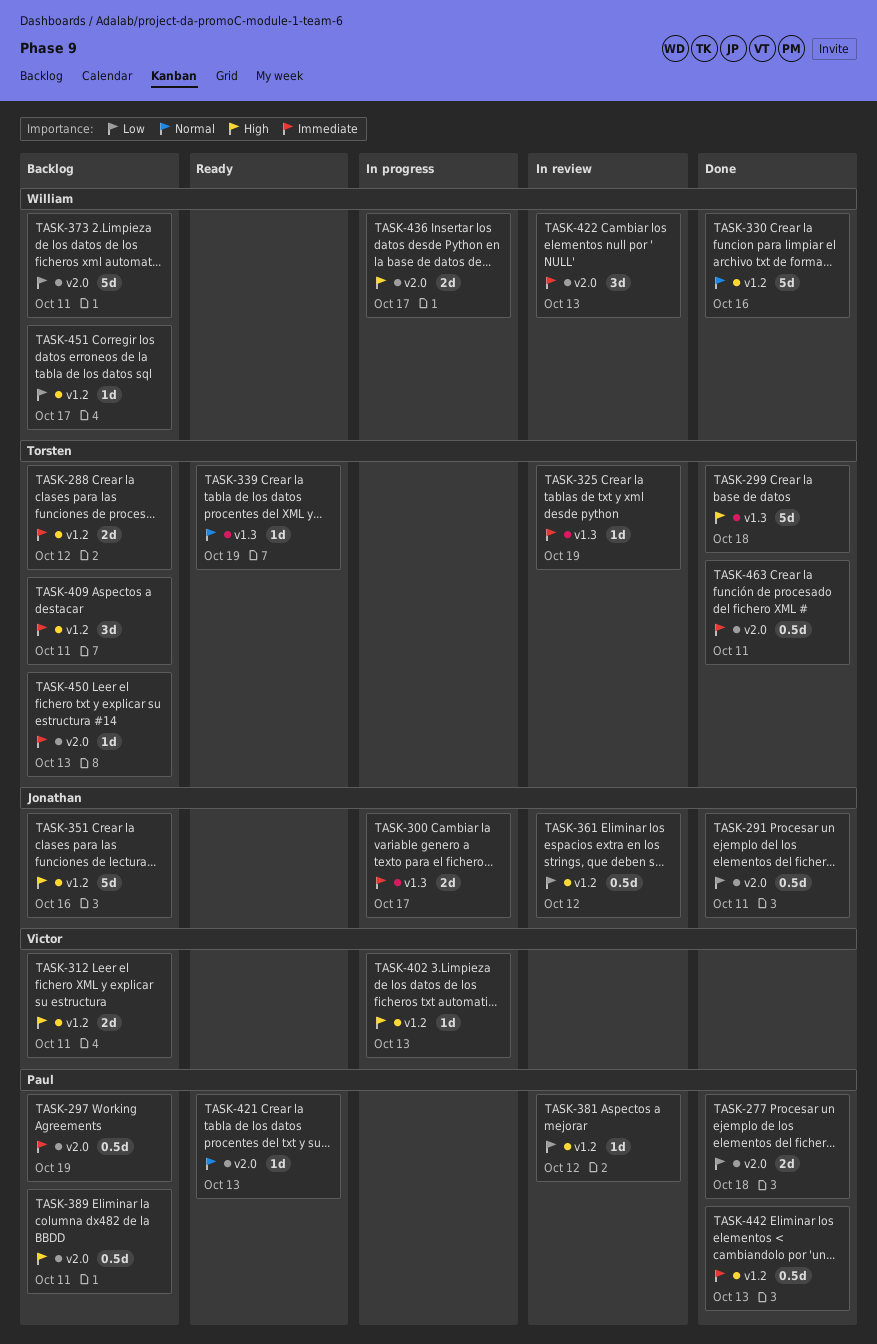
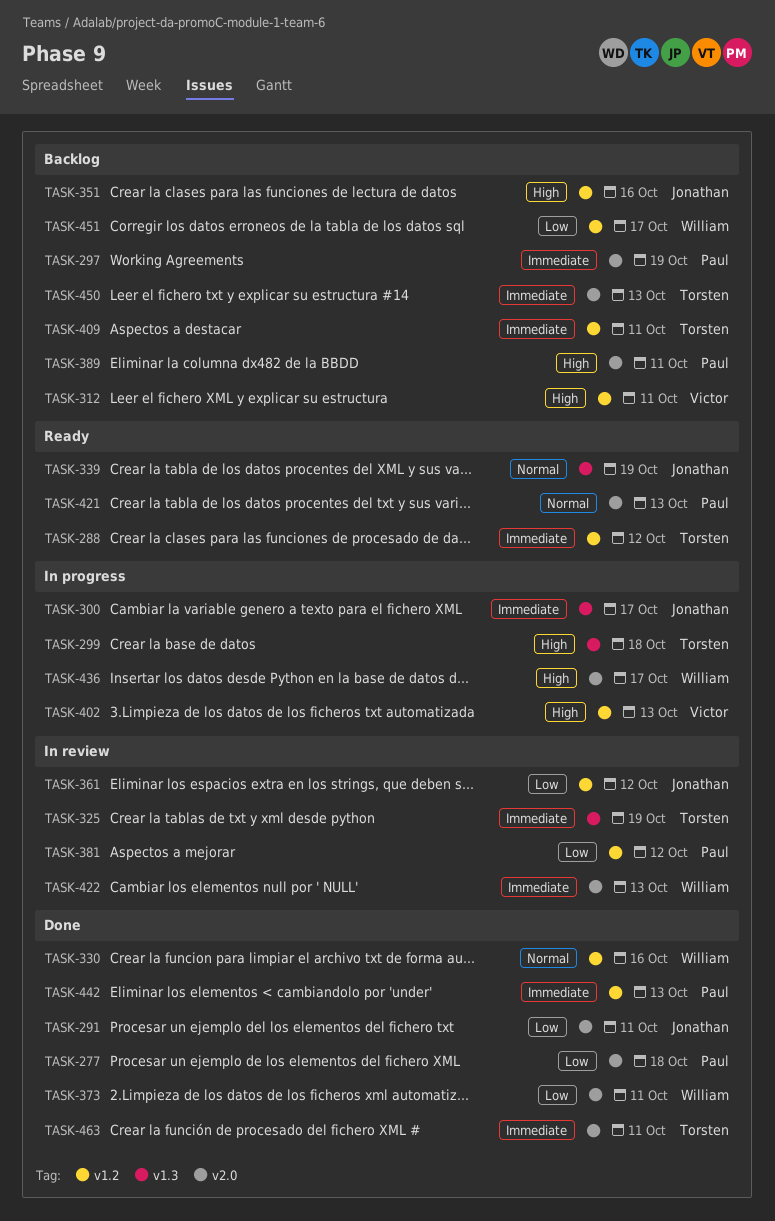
TASK-288, status: Backlog -> Ready
TASK-299, status: Done -> In progress
TASK-339, owner: Torsten -> Jonathan
TASK-373, status: Backlog -> Done

